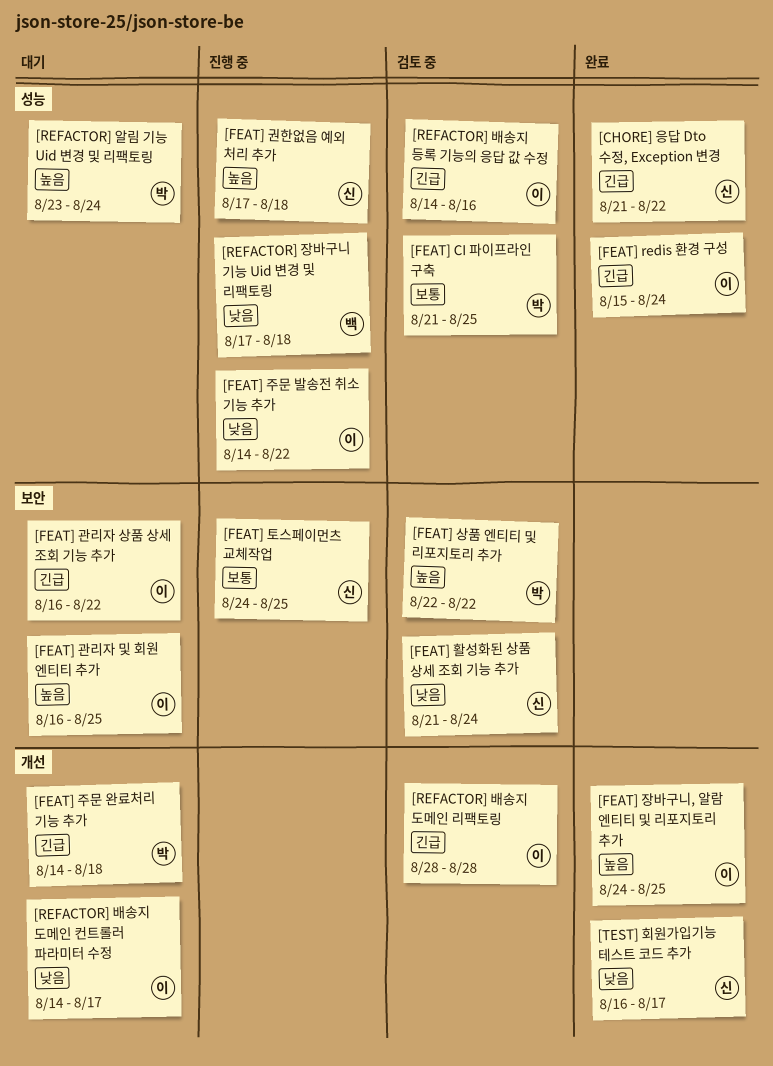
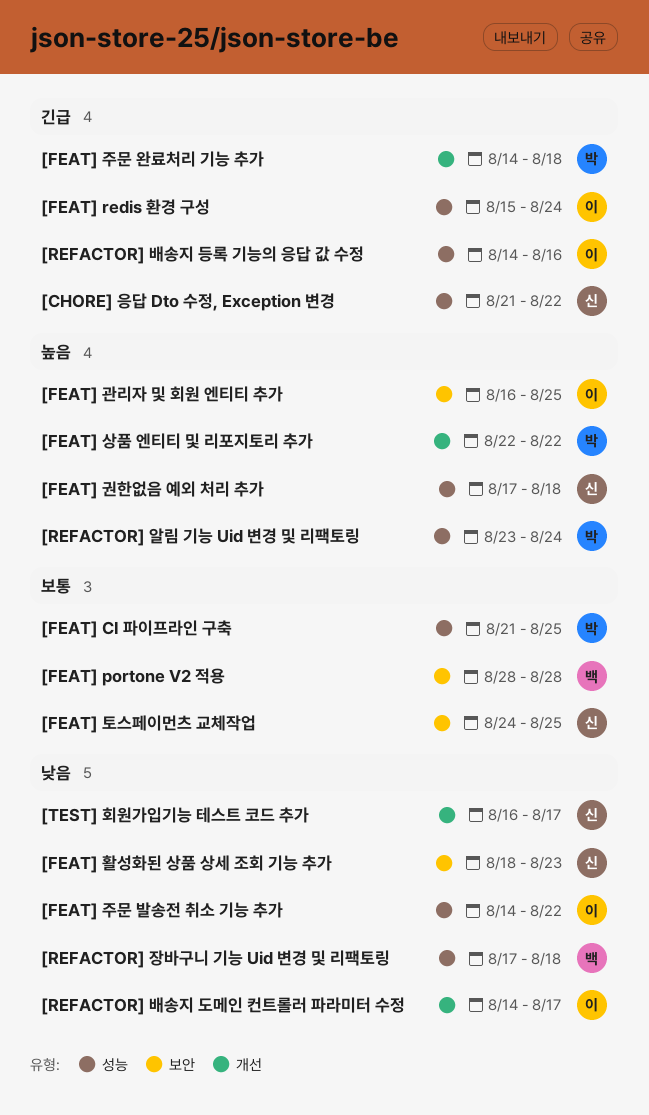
[FEAT] portone V2 적용: none -> present
[FEAT] 관리자 상품 상세 조회 기능 추가: present -> none
[FEAT] 상품 엔티티 및 리포지토리 추가, label: 보안 -> 개선
[FEAT] 장바구니, 알람 엔티티 및 리포지토리 추가: present -> none
[FEAT] 활성화된 상품 상세 조회 기능 추가, start: Aug 21 -> Aug 18
[FEAT] 활성화된 상품 상세 조회 기능 추가, due: Aug 24 -> Aug 23
[REFACTOR] 배송지 도메인 리팩토링: present -> none

